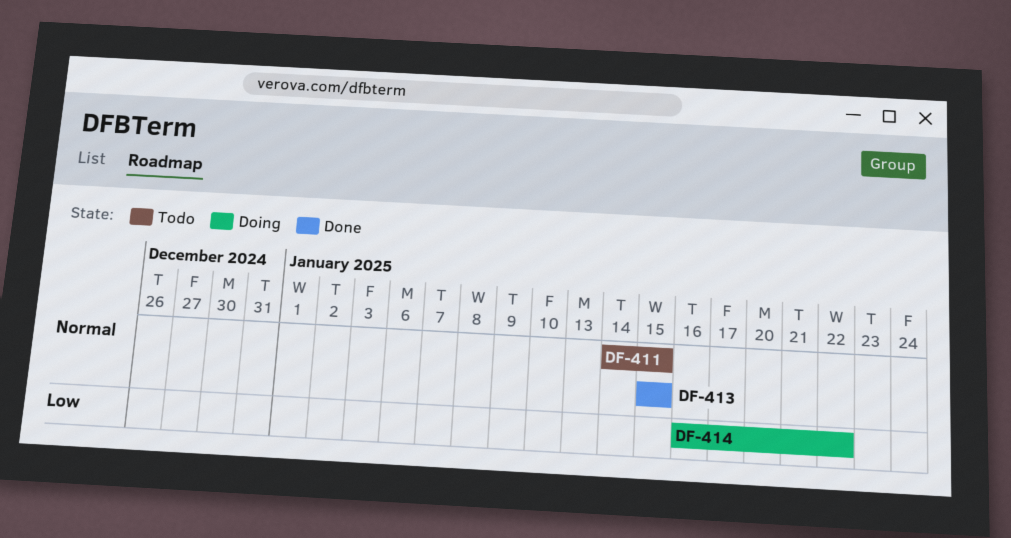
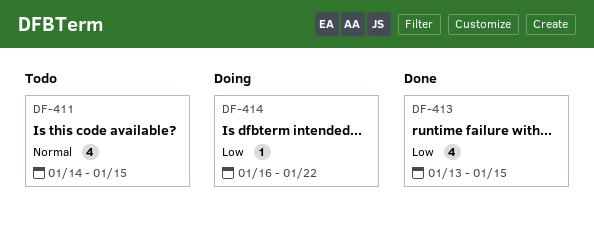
DF-413, priority: Normal -> Low
DF-413, start: Jan 15 -> Jan 13

